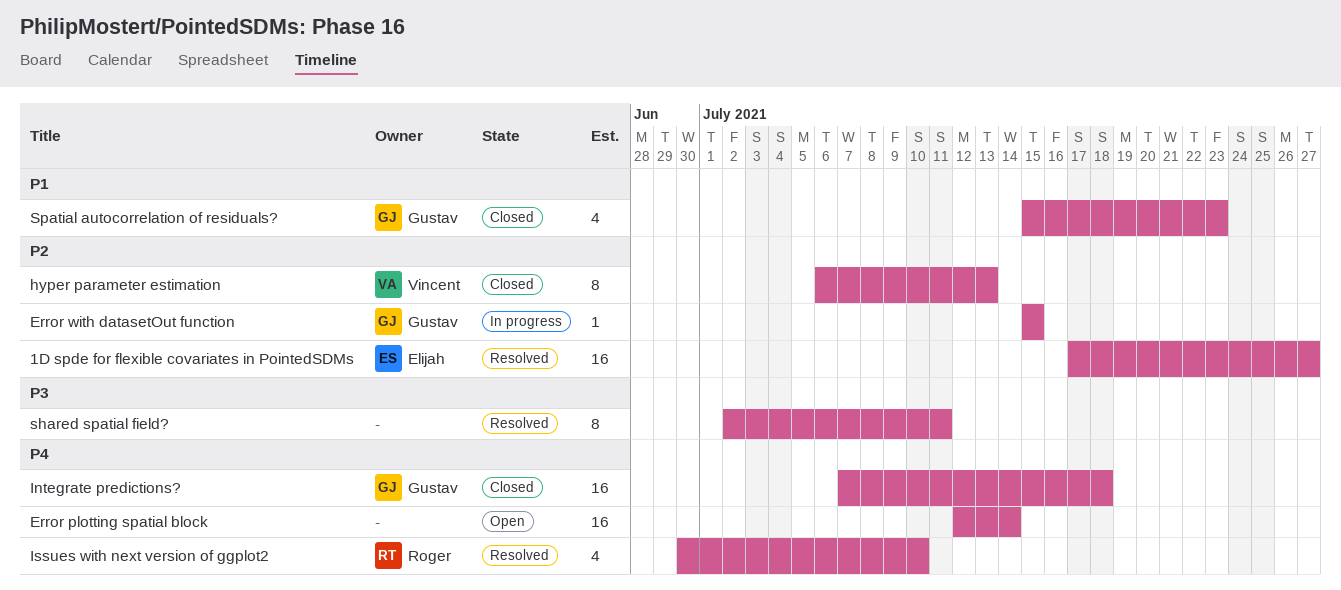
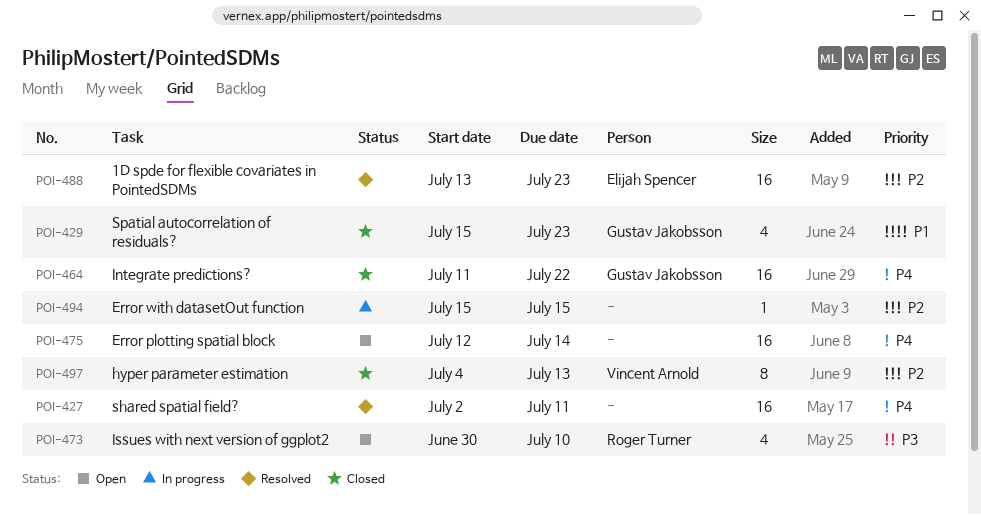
1D spde for flexible covariates in PointedSDMs, start: Jul 17 -> Jul 13
1D spde for flexible covariates in PointedSDMs, due: Jul 27 -> Jul 23
Error with datasetOut function, owner: Gustav Jakobsson -> none
hyper parameter estimation, start: Jul 6 -> Jul 4
Integrate predictions?, start: Jul 7 -> Jul 11
Integrate predictions?, due: Jul 18 -> Jul 22
Issues with next version of ggplot2, status: Resolved -> Open
Issues with next version of ggplot2, priority: P4 -> P3
shared spatial field?, priority: P3 -> P4
shared spatial field?, estimate: 8 -> 16

